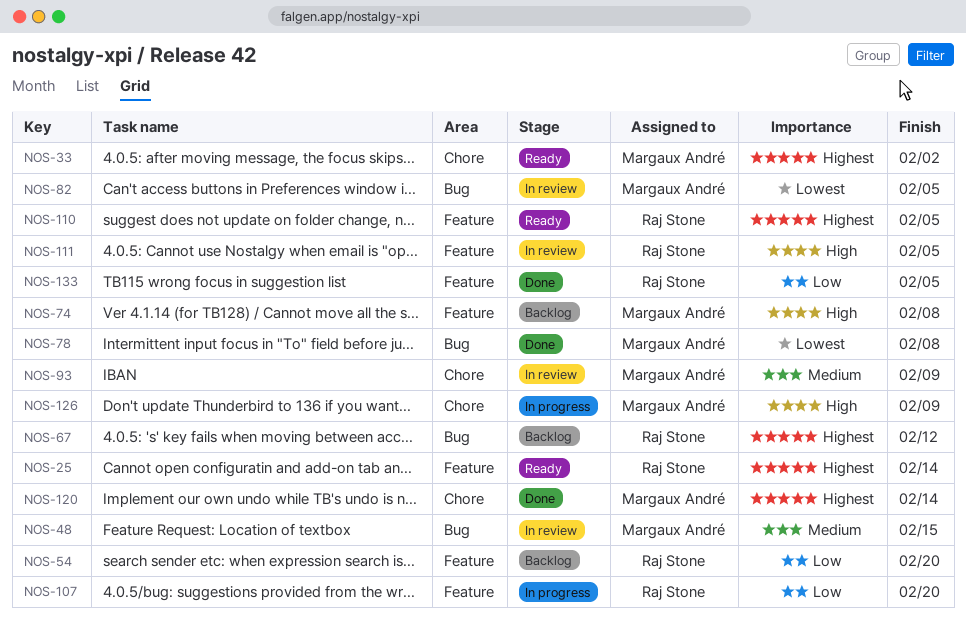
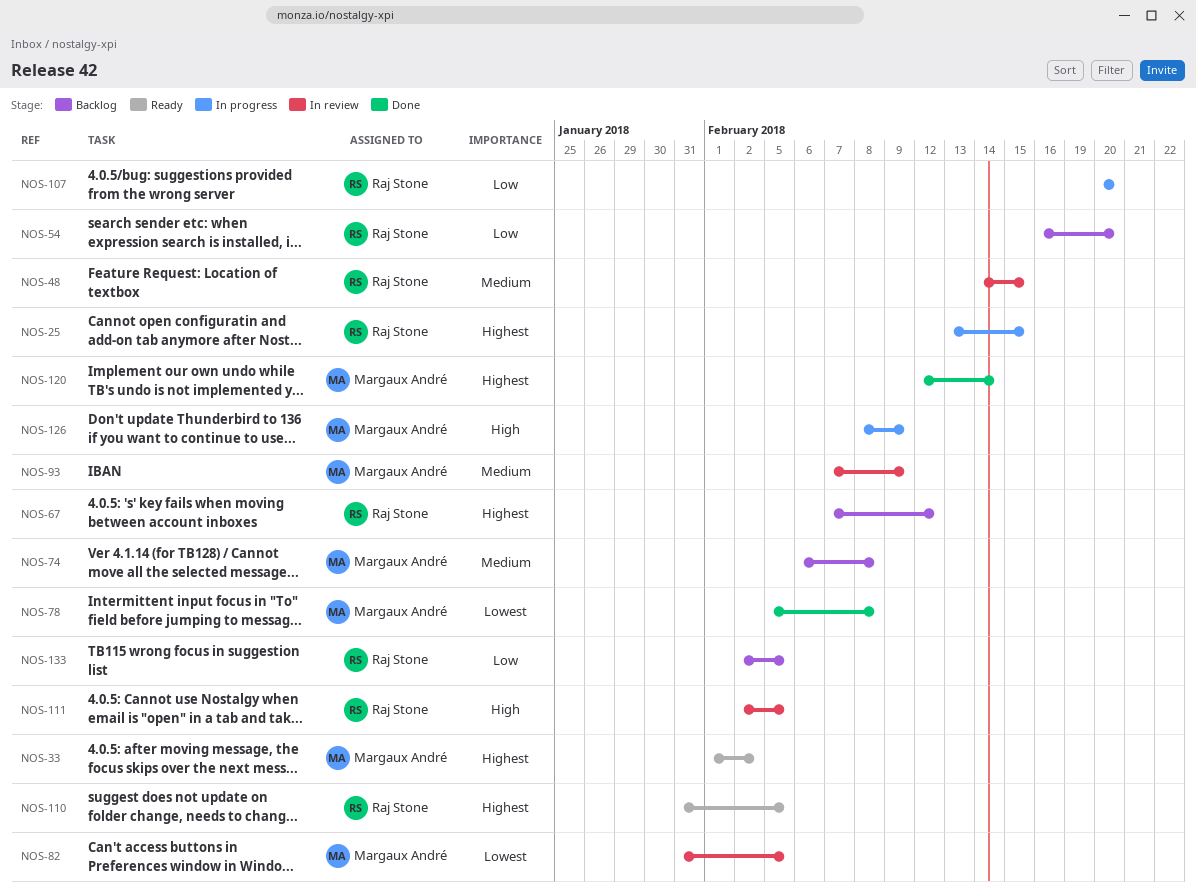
NOS-25, status: Ready -> In progress
NOS-25, due: Feb 14 -> Feb 15
NOS-48, owner: Margaux André -> Raj Stone
NOS-74, priority: High -> Medium
NOS-133, status: Done -> Backlog

